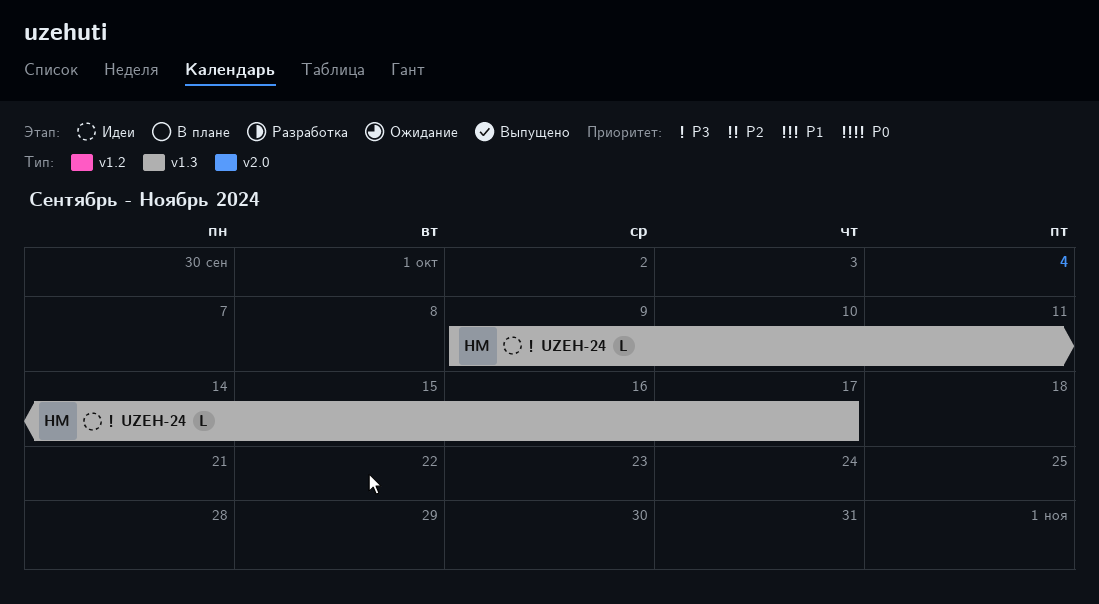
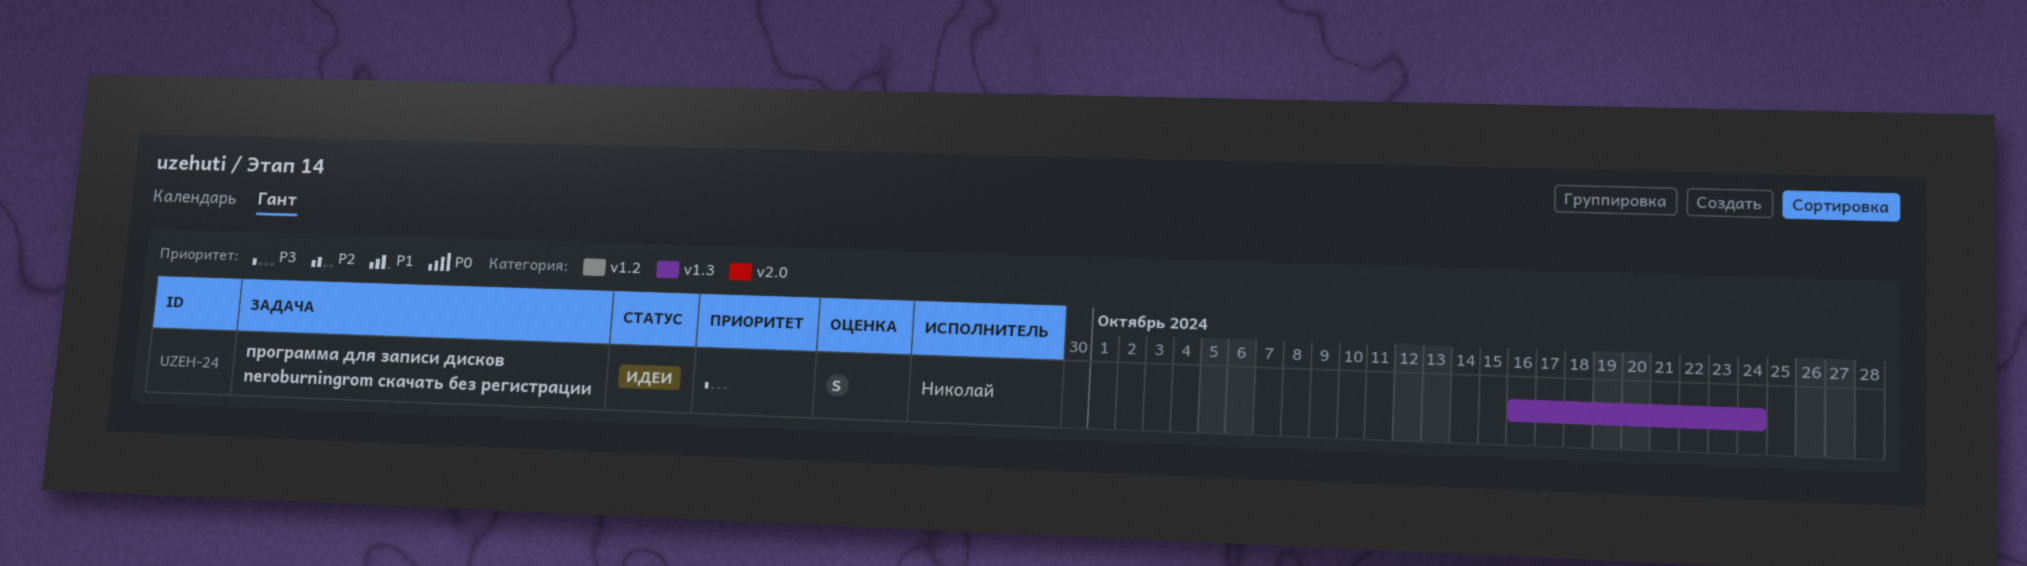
UZEH-24, estimate: L -> S
UZEH-24, start: Oct 9 -> Oct 16
UZEH-24, due: Oct 17 -> Oct 24

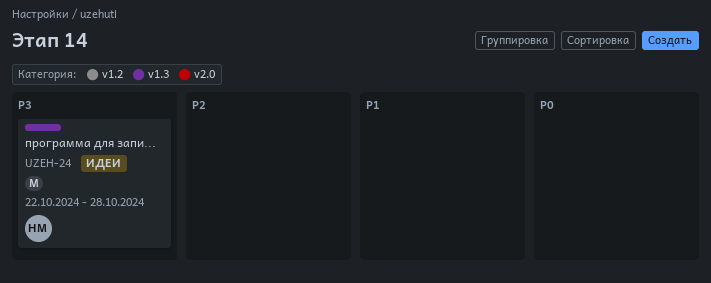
UZEH-24, estimate: S -> M
UZEH-24, start: Oct 16 -> Oct 22
UZEH-24, due: Oct 24 -> Oct 28

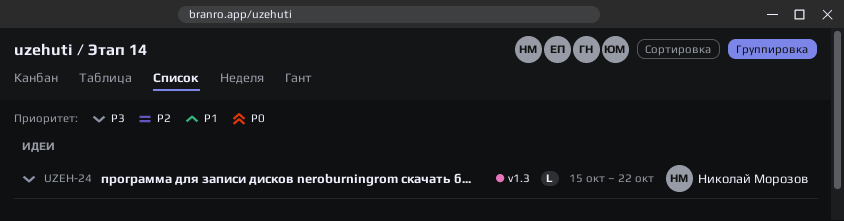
UZEH-24, estimate: M -> L
UZEH-24, start: Oct 22 -> Oct 15
UZEH-24, due: Oct 28 -> Oct 22

